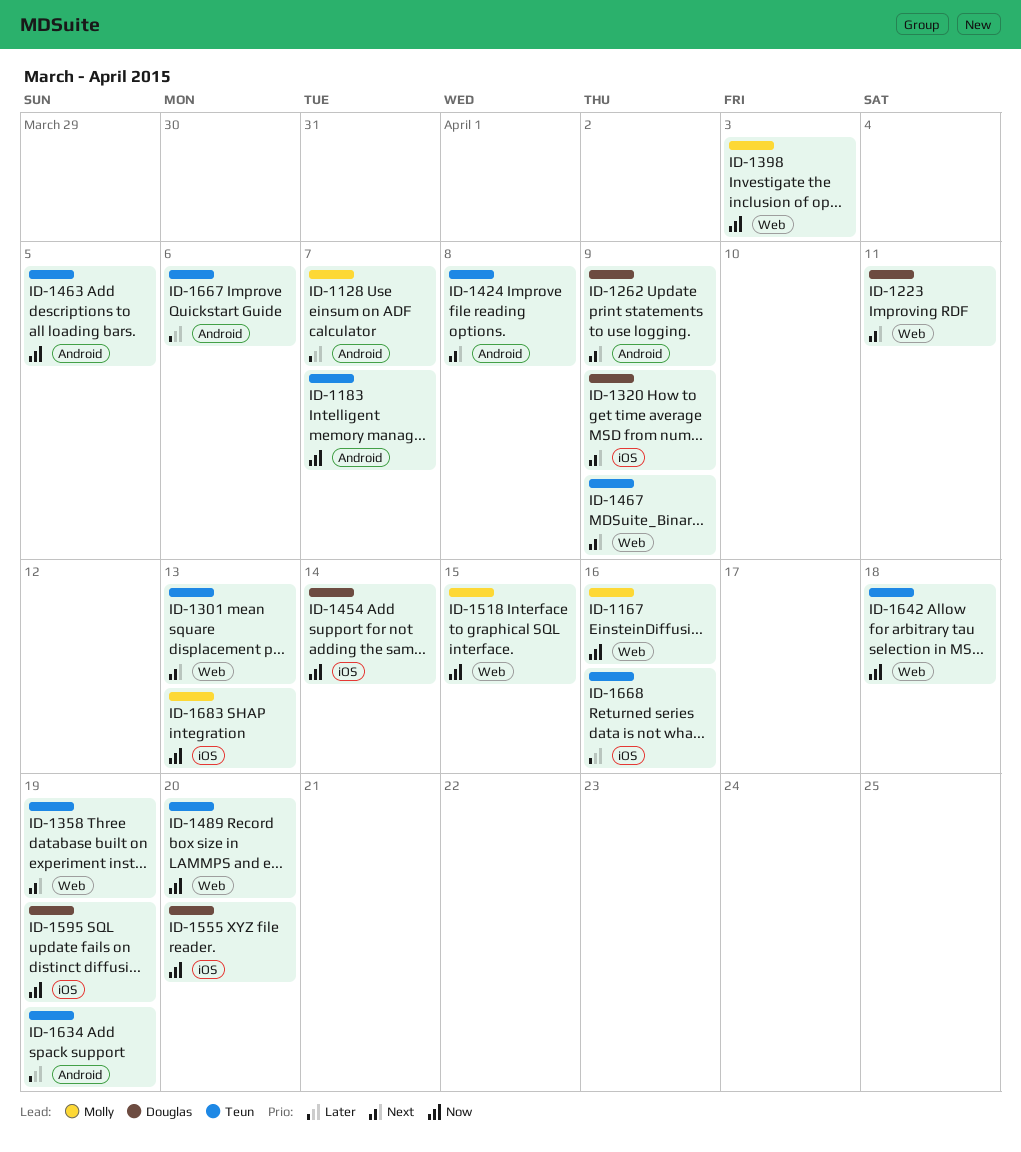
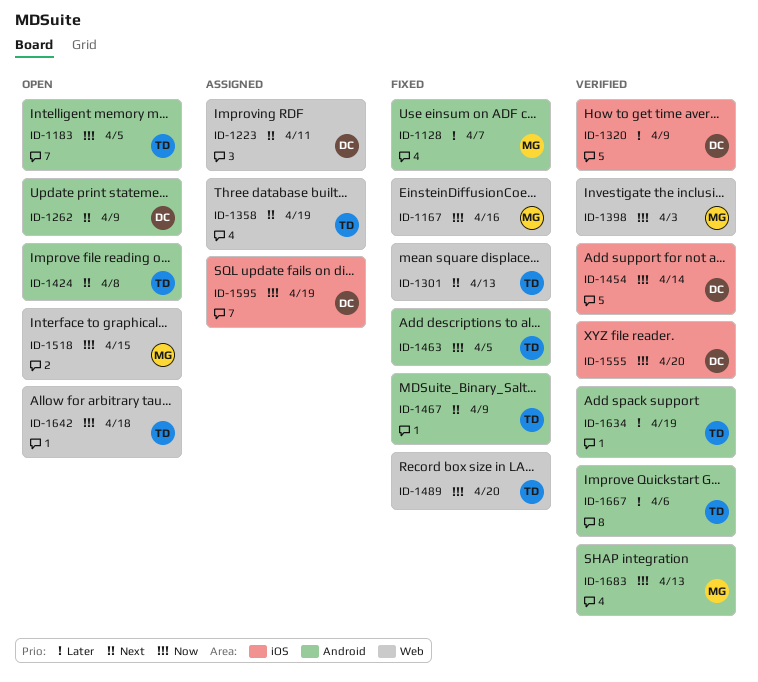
ID-1183, due: Apr 7 -> Apr 5
ID-1320, priority: Next -> Later
ID-1467, label: Web -> Android
ID-1668: present -> none
ID-1683, label: iOS -> Android

